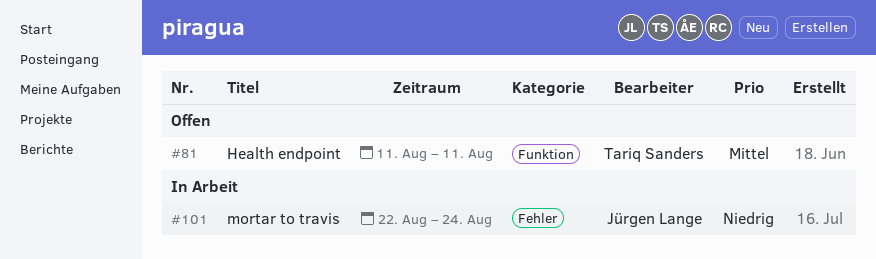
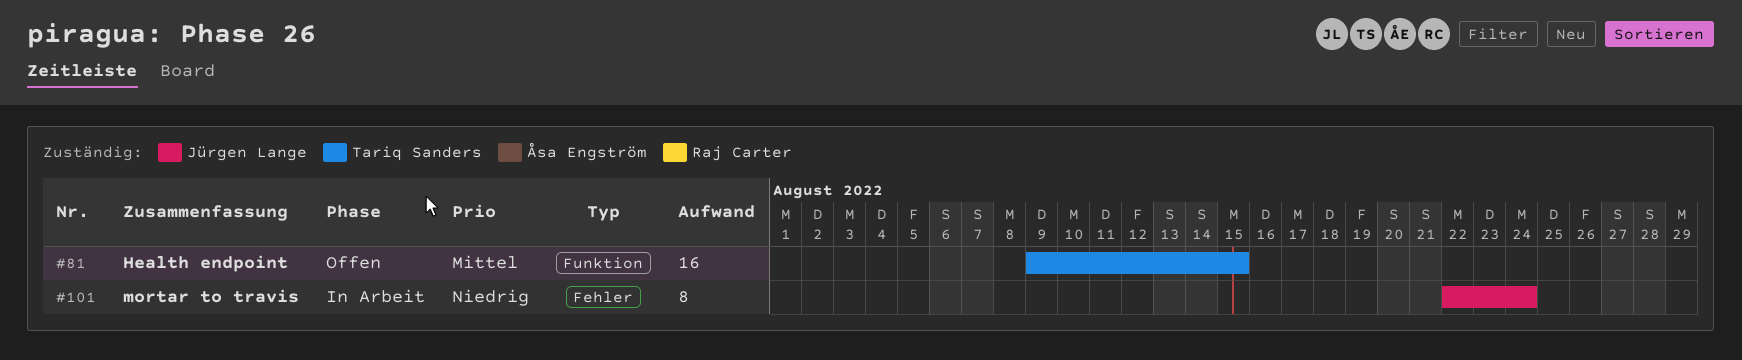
#81, start: Aug 11 -> Aug 9
#81, due: Aug 11 -> Aug 15

